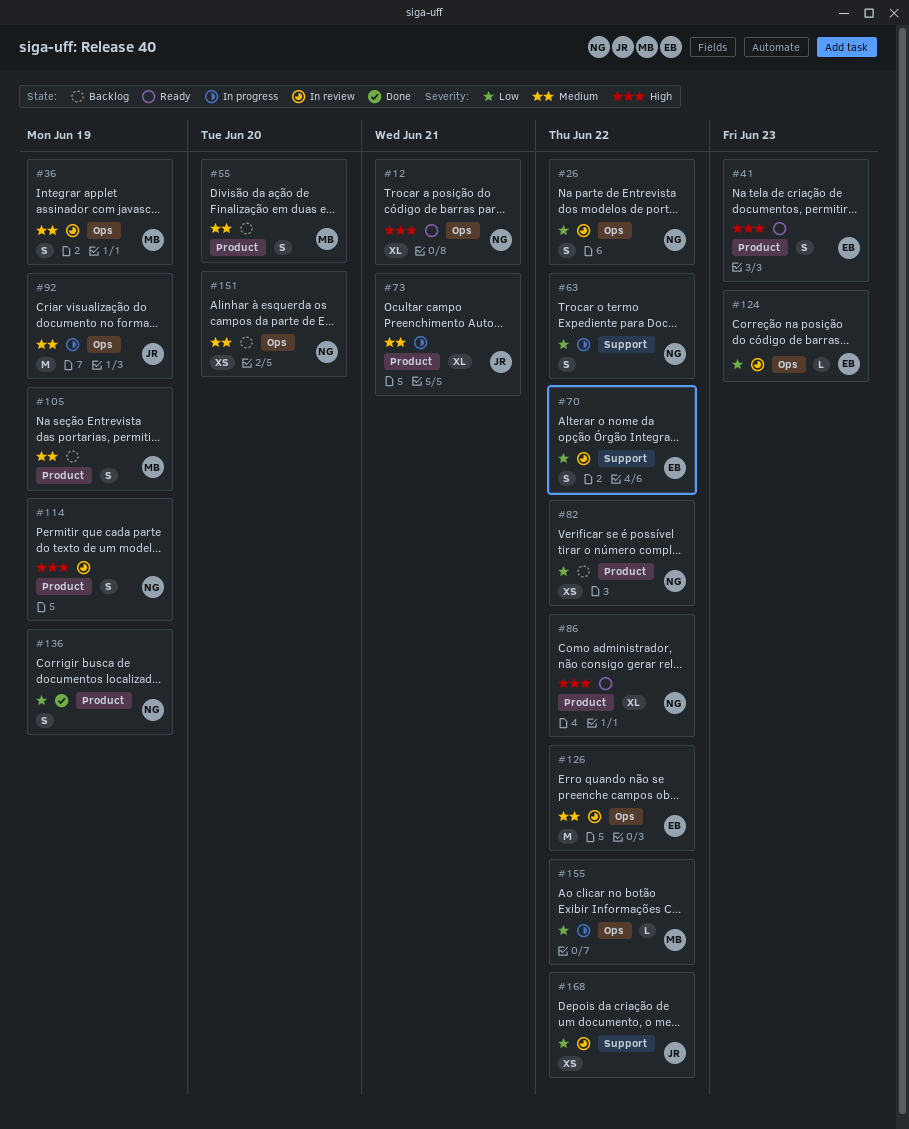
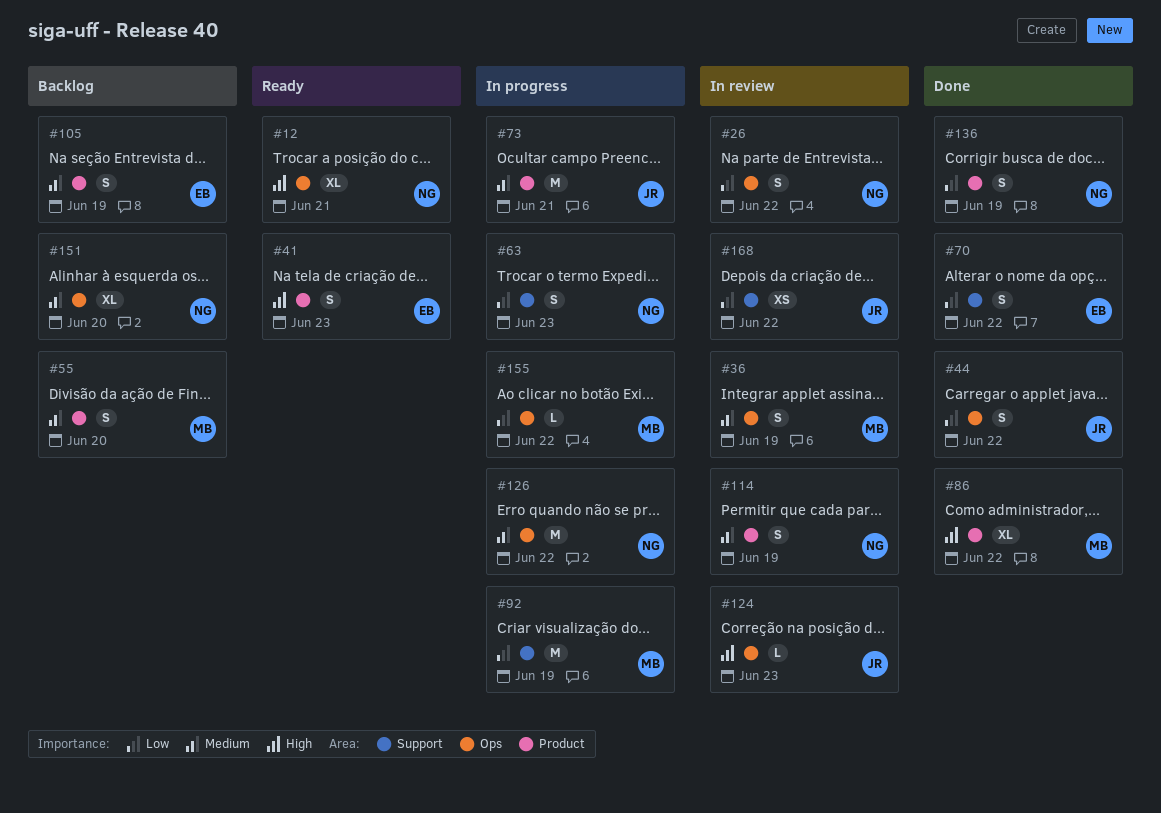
#44: none -> present
#63, due: Jun 22 -> Jun 23
#70, status: In review -> Done
#73, estimate: XL -> M
#82: present -> none
#86, status: Ready -> Done
#86, owner: NG -> MB
#92, owner: JR -> MB
#92, priority: Medium -> Low
#92, label: Ops -> Support
#105, owner: MB -> EB
#114, priority: High -> Medium
#124, owner: EB -> JR
#124, priority: Low -> High
#126, status: In review -> In progress
#126, owner: EB -> NG
#151, estimate: XS -> XL

